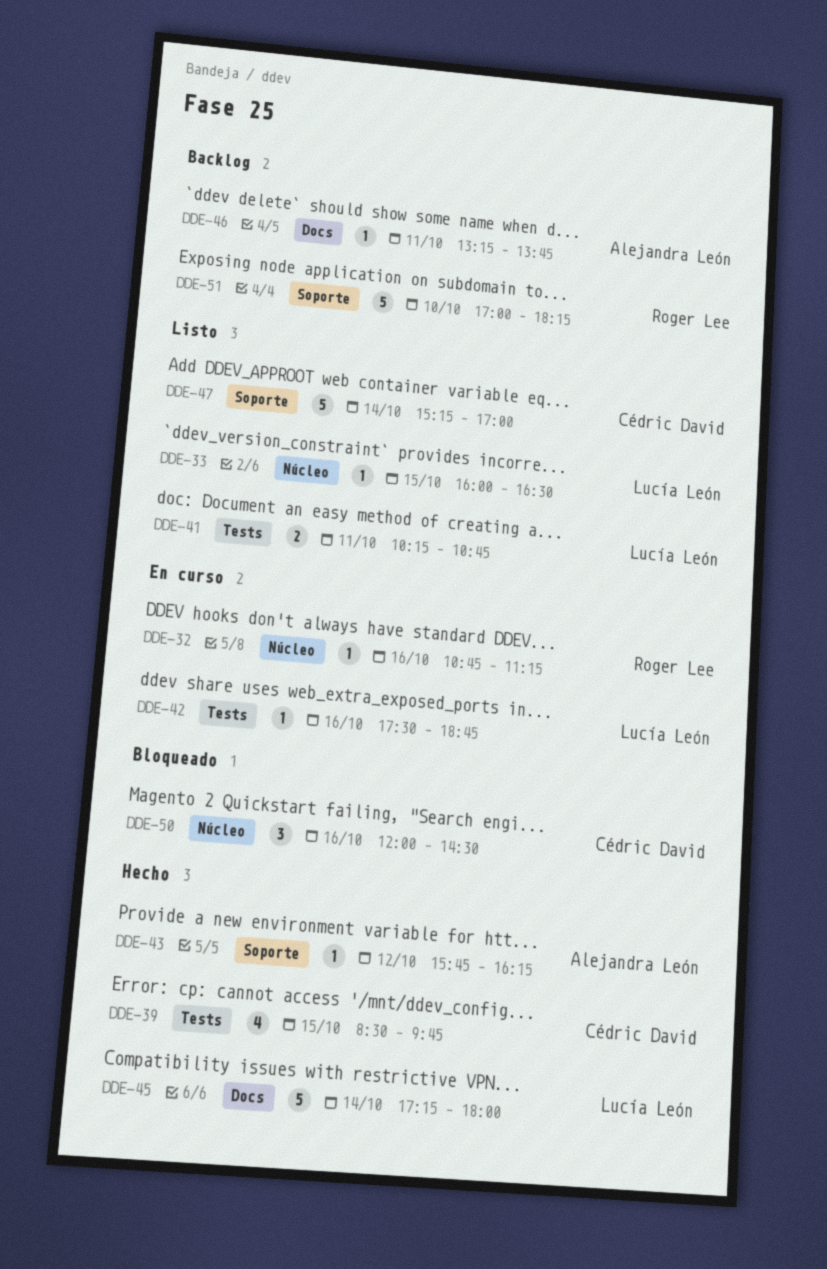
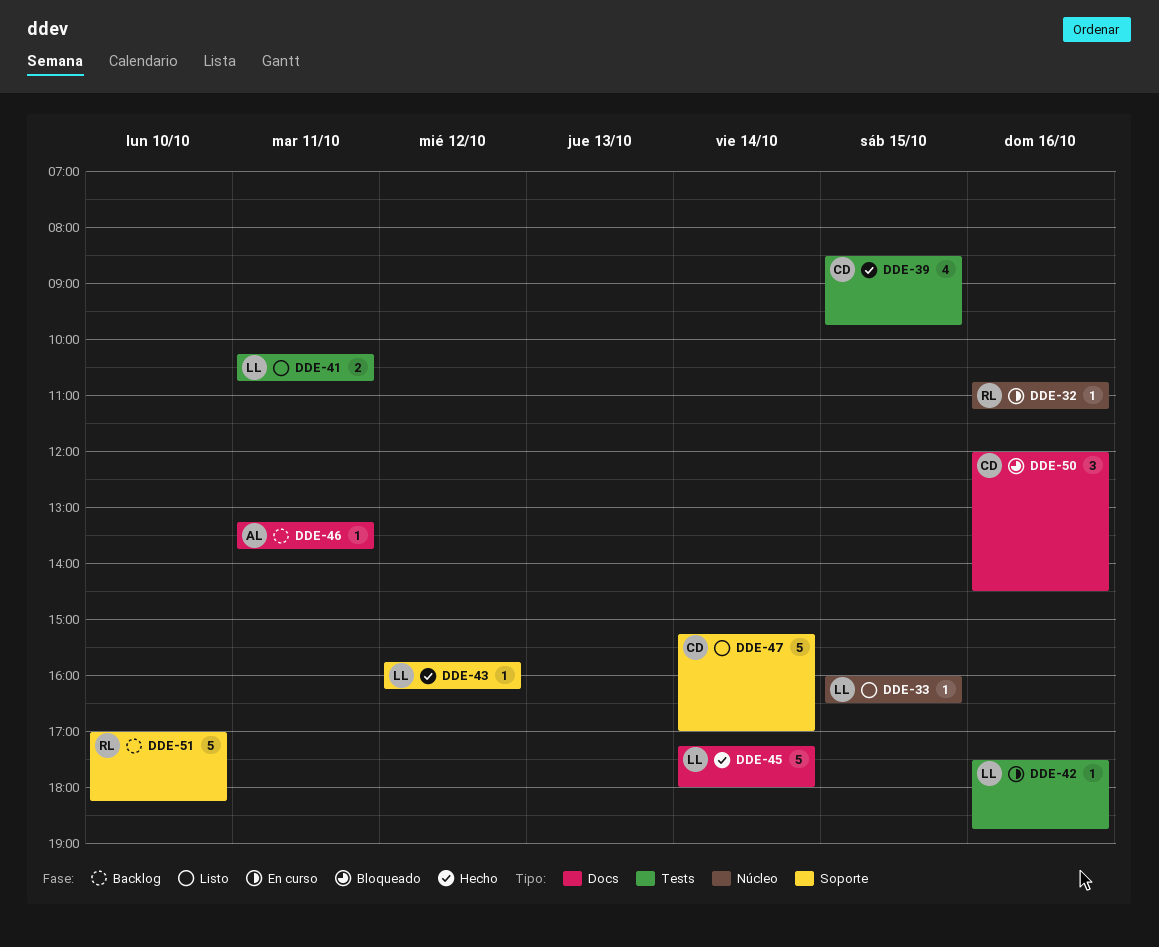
DDE-43, owner: Alejandra León -> Lucía León
DDE-50, label: Núcleo -> Docs

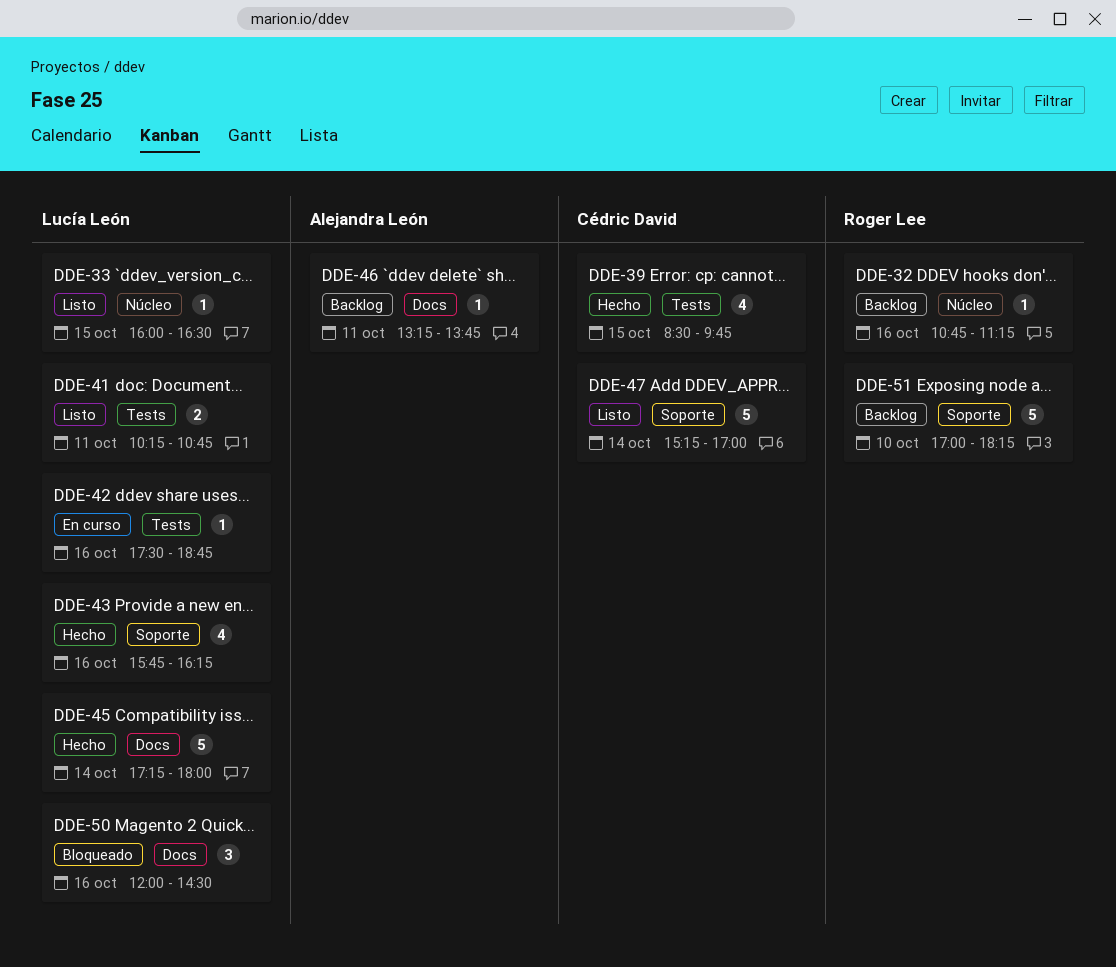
DDE-32, status: En curso -> Backlog
DDE-43, estimate: 1 -> 4
DDE-43, day: Oct 12 -> Oct 16
DDE-50, owner: Cédric David -> Lucía León

